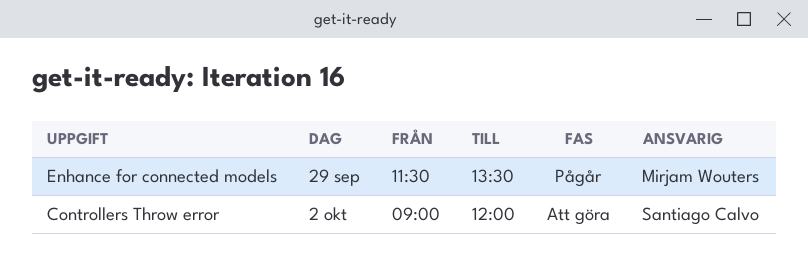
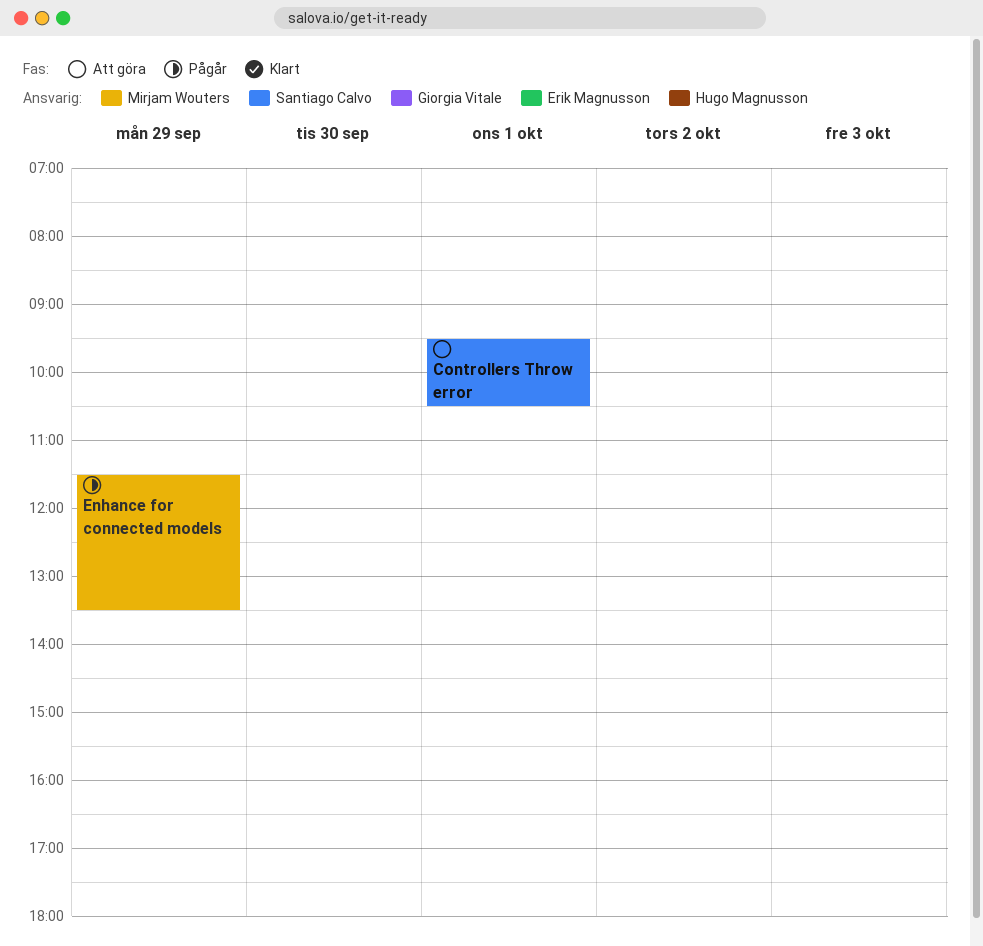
Controllers Throw error, day: Oct 2 -> Oct 1
Controllers Throw error, begins: 09:00 -> 09:30
Controllers Throw error, ends: 12:00 -> 10:30

